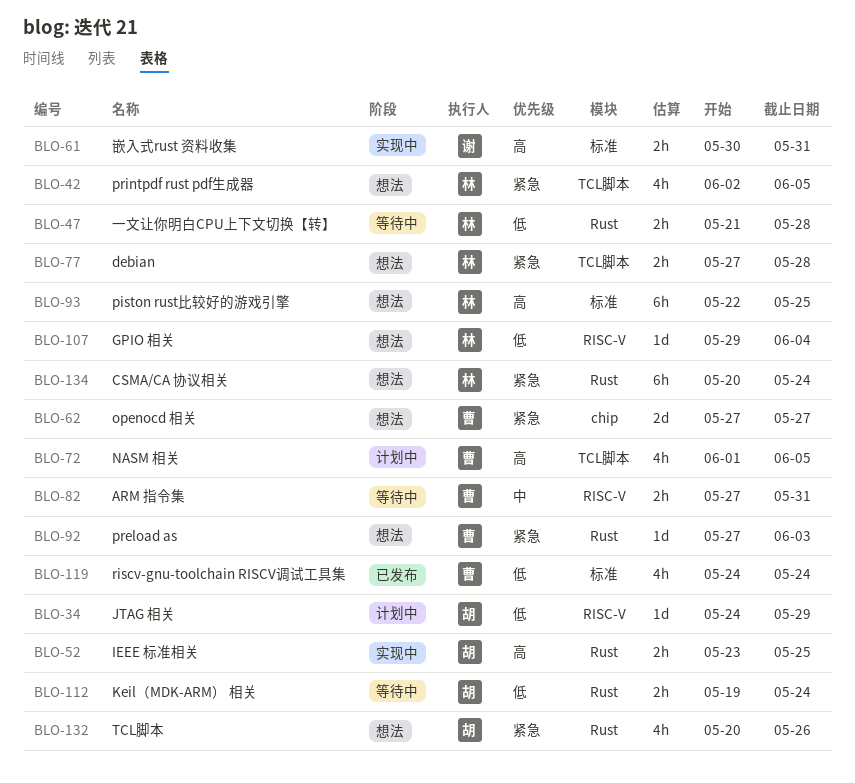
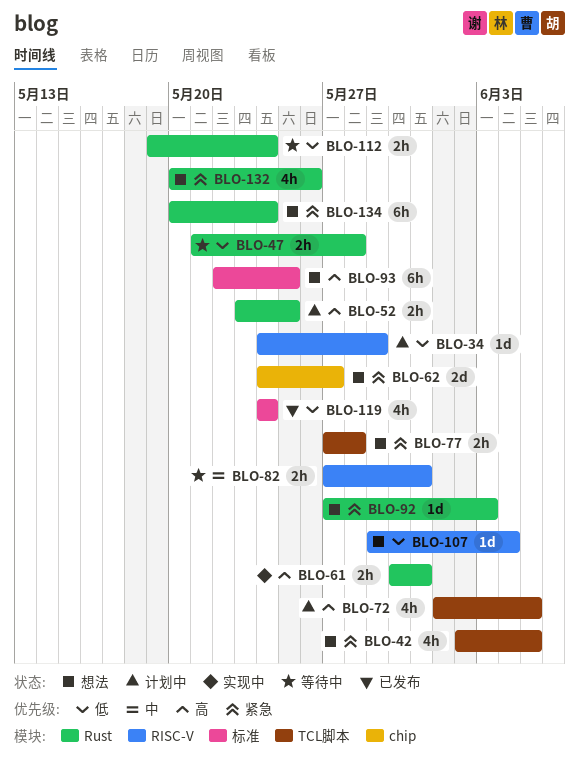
BLO-52, status: 实现中 -> 计划中
BLO-61, label: 标准 -> Rust
BLO-62, start: May 27 -> May 24

